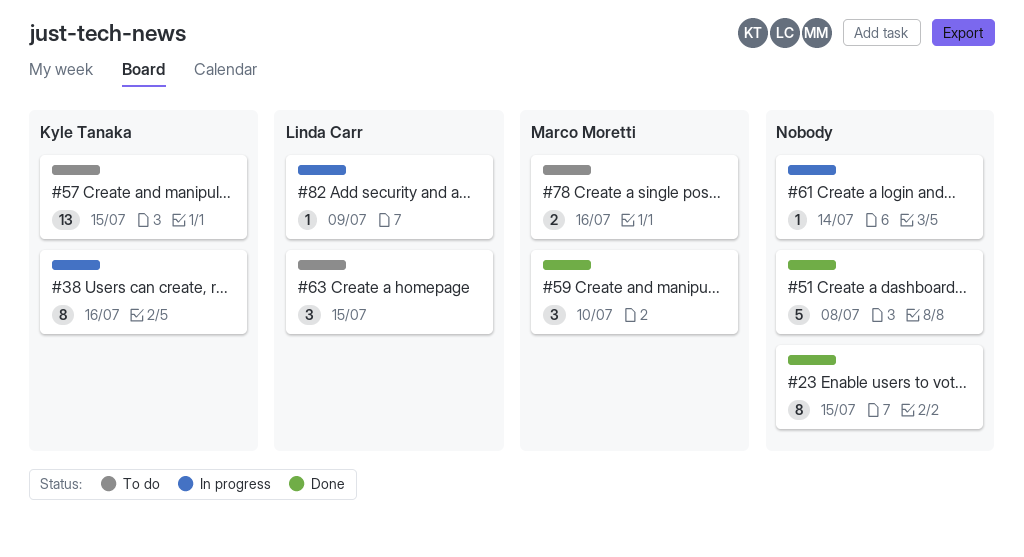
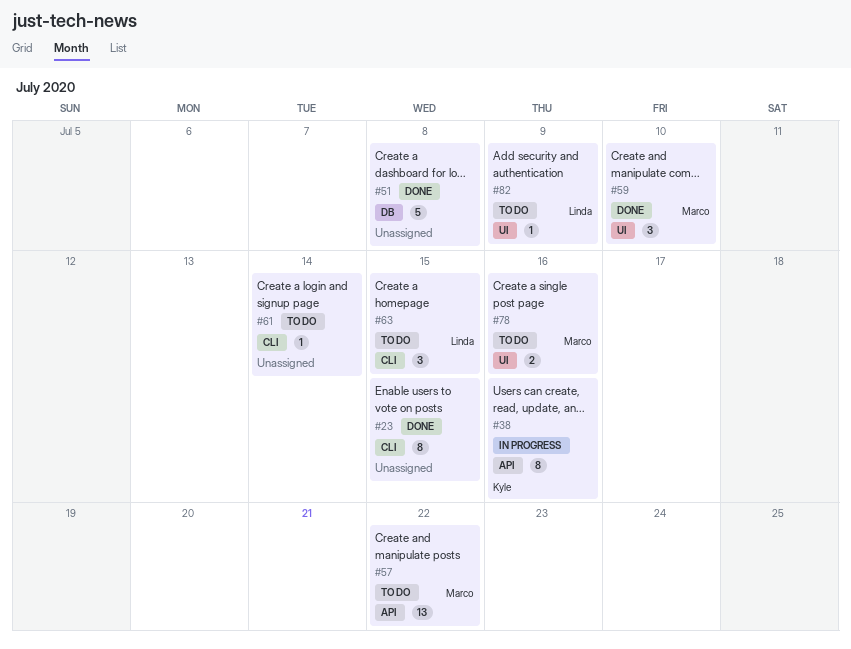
#57, owner: Kyle Tanaka -> Marco Moretti
#57, due: Jul 15 -> Jul 22
#61, status: In progress -> To do
#82, status: In progress -> To do

